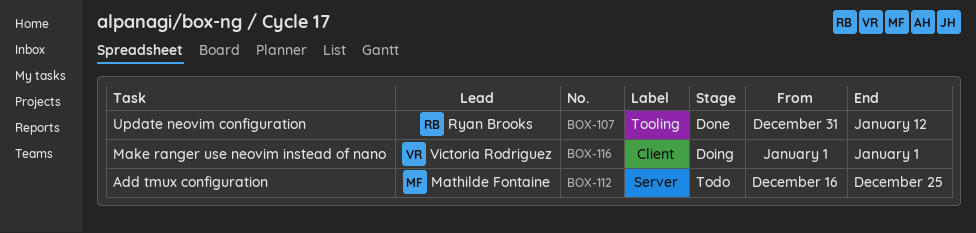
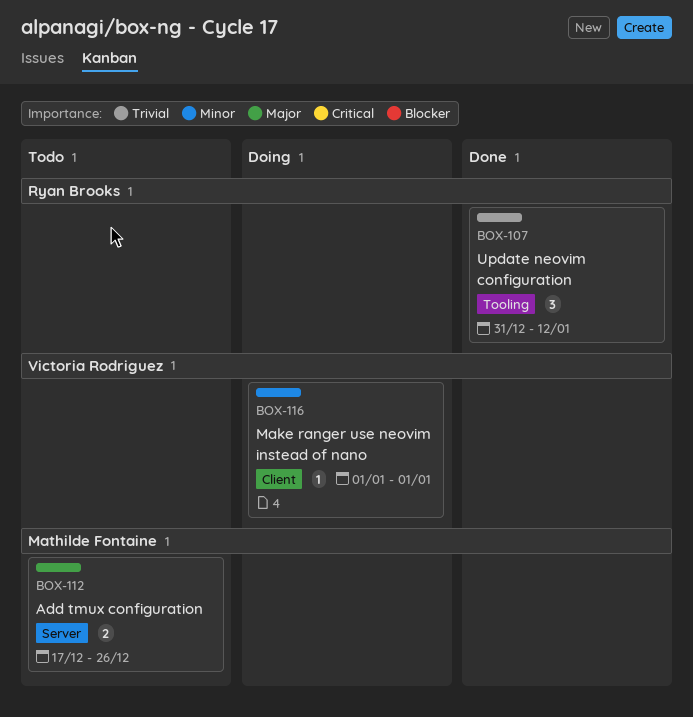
BOX-112, start: Dec 16 -> Dec 17
BOX-112, due: Dec 25 -> Dec 26

